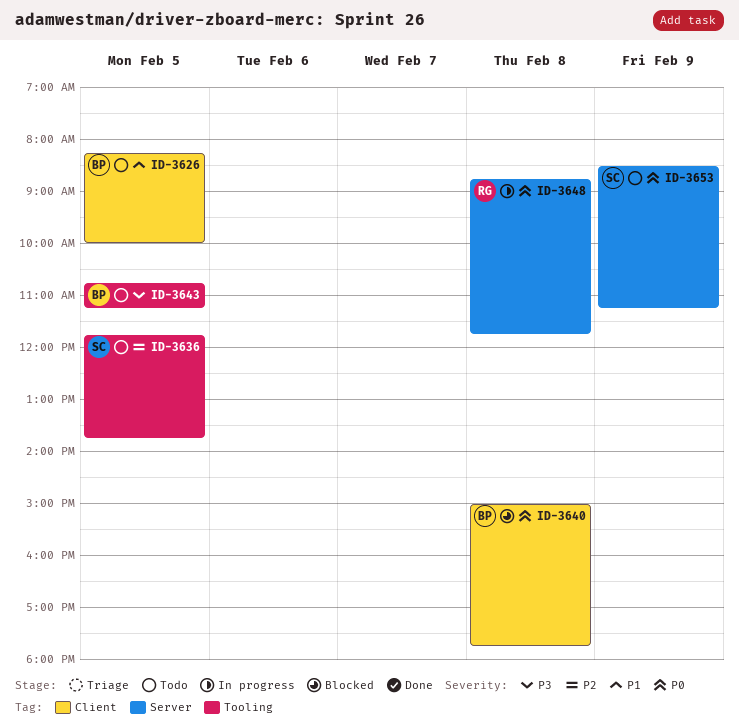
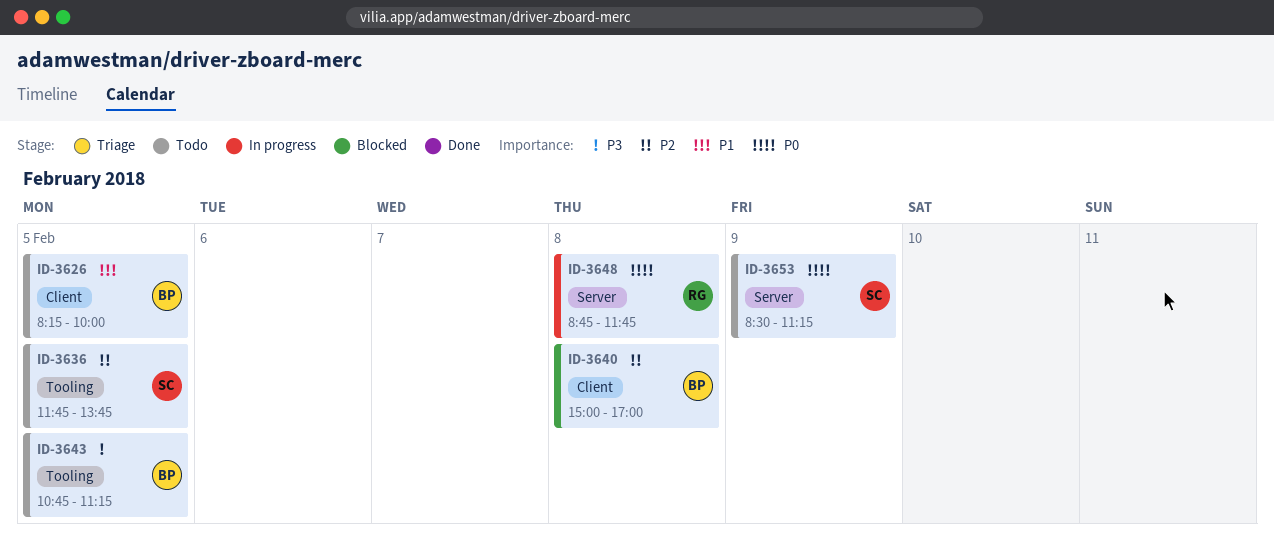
ID-3640, priority: P0 -> P2
ID-3640, ends: 17:45 -> 17:00

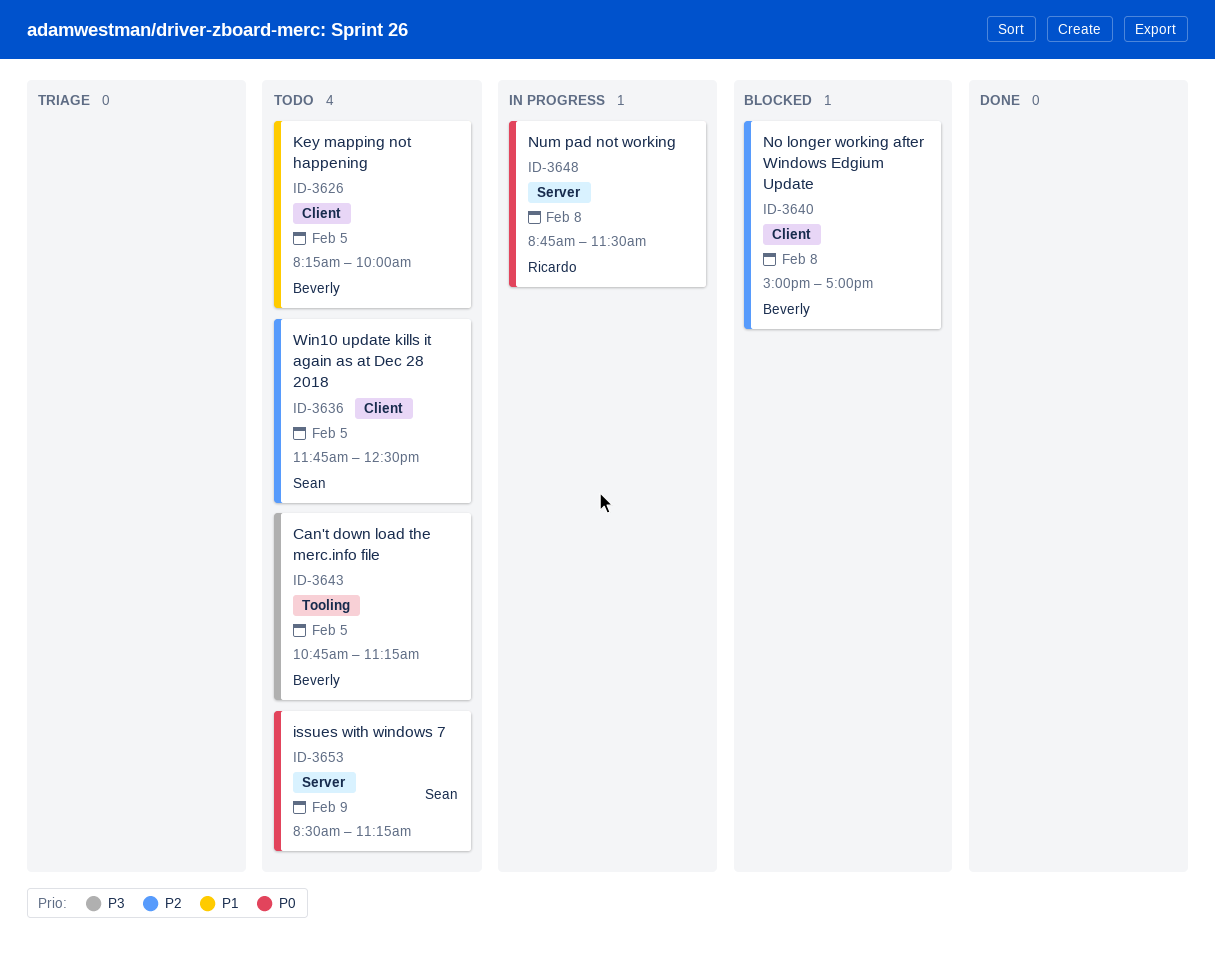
ID-3636, label: Tooling -> Client
ID-3636, ends: 13:45 -> 12:30
ID-3648, ends: 11:45 -> 11:30

